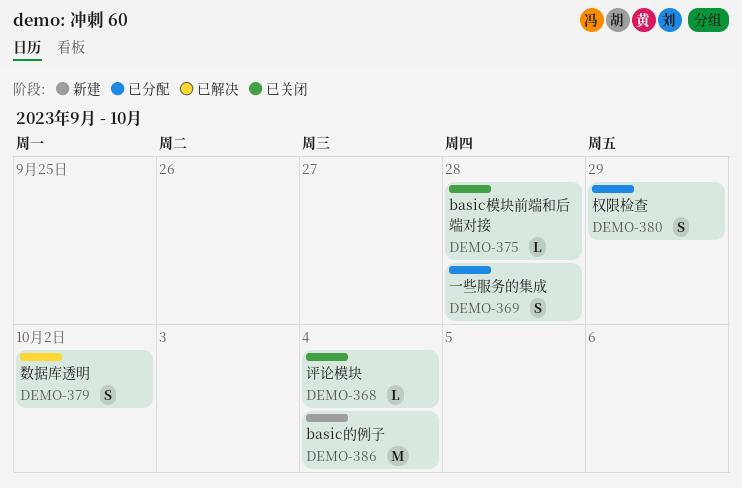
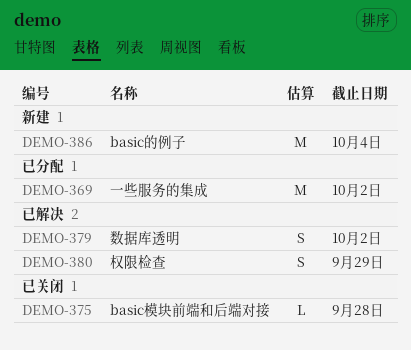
DEMO-368: present -> none
DEMO-369, estimate: S -> M
DEMO-369, due: Sep 28 -> Oct 2
DEMO-380, status: 已分配 -> 已解决

